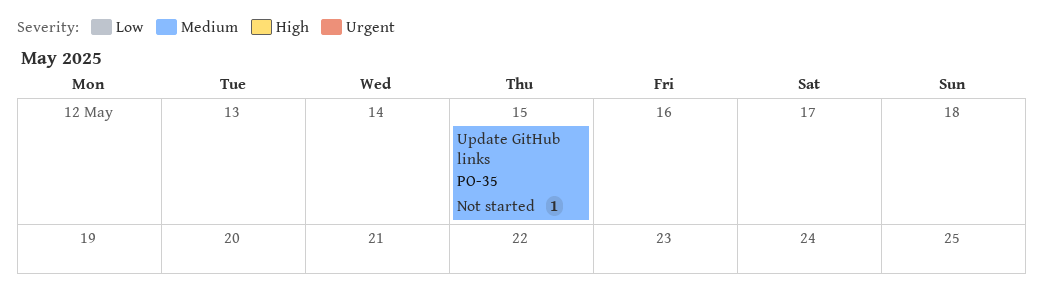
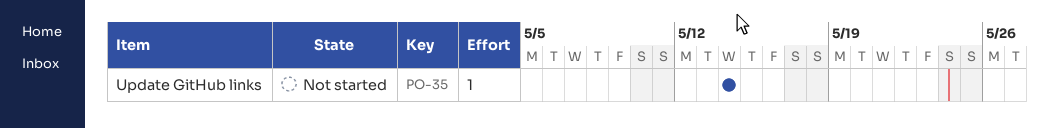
PO-35, due: May 15 -> May 14

